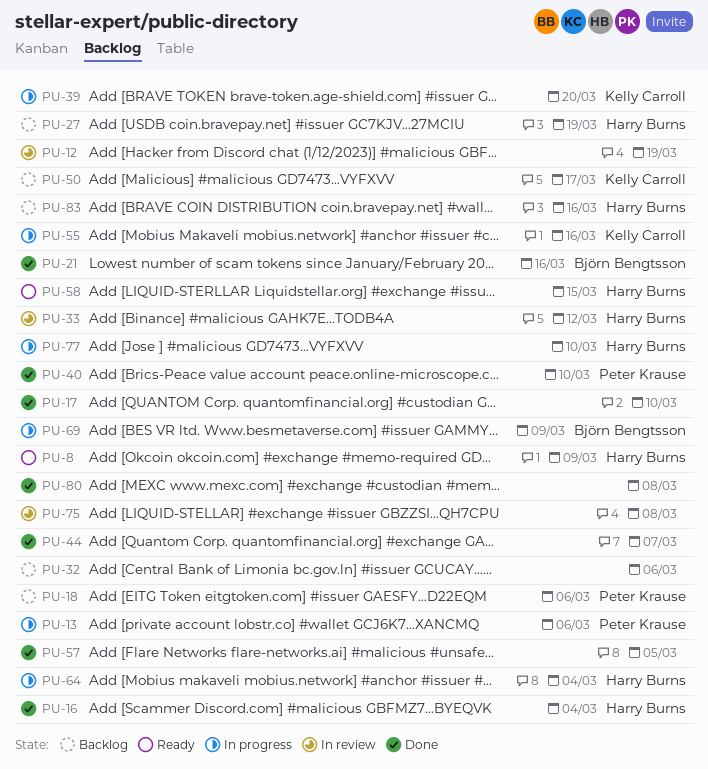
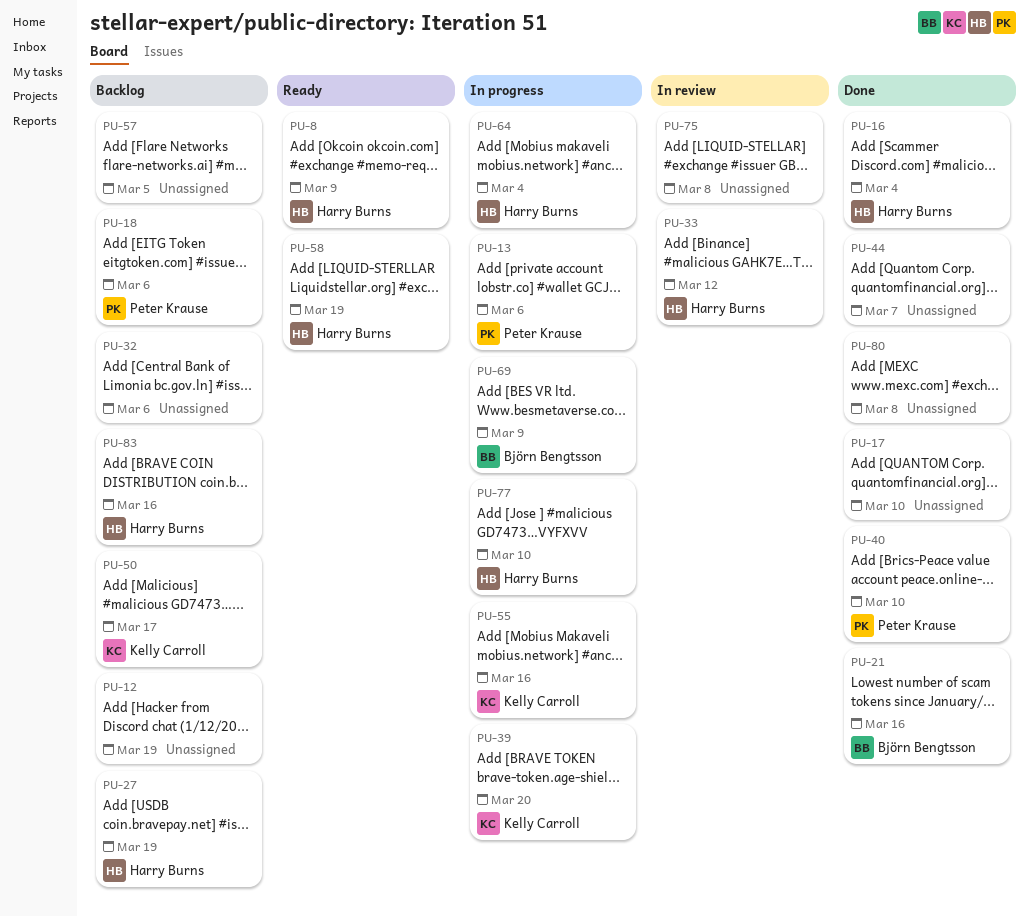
PU-12, status: In review -> Backlog
PU-57, status: Done -> Backlog
PU-58, due: Mar 15 -> Mar 19

